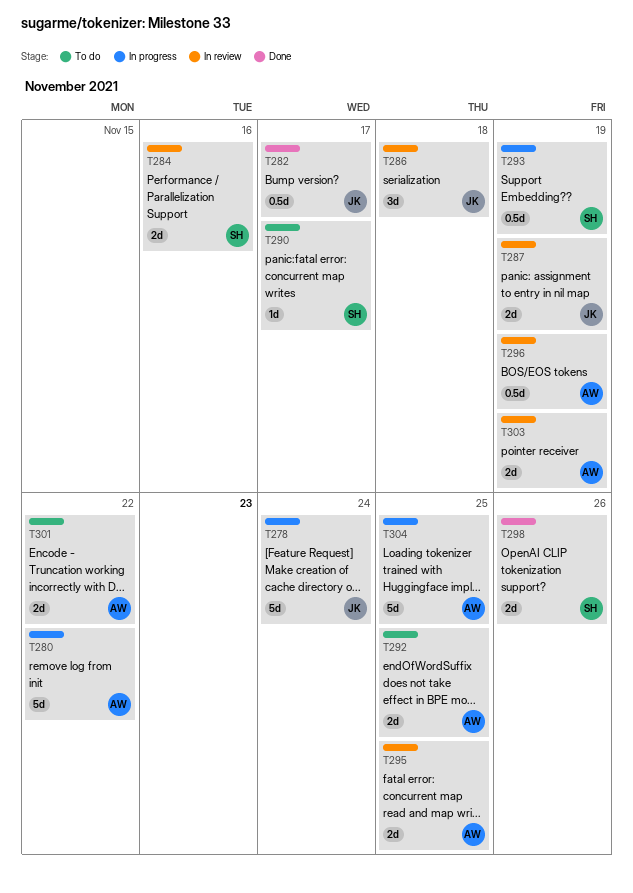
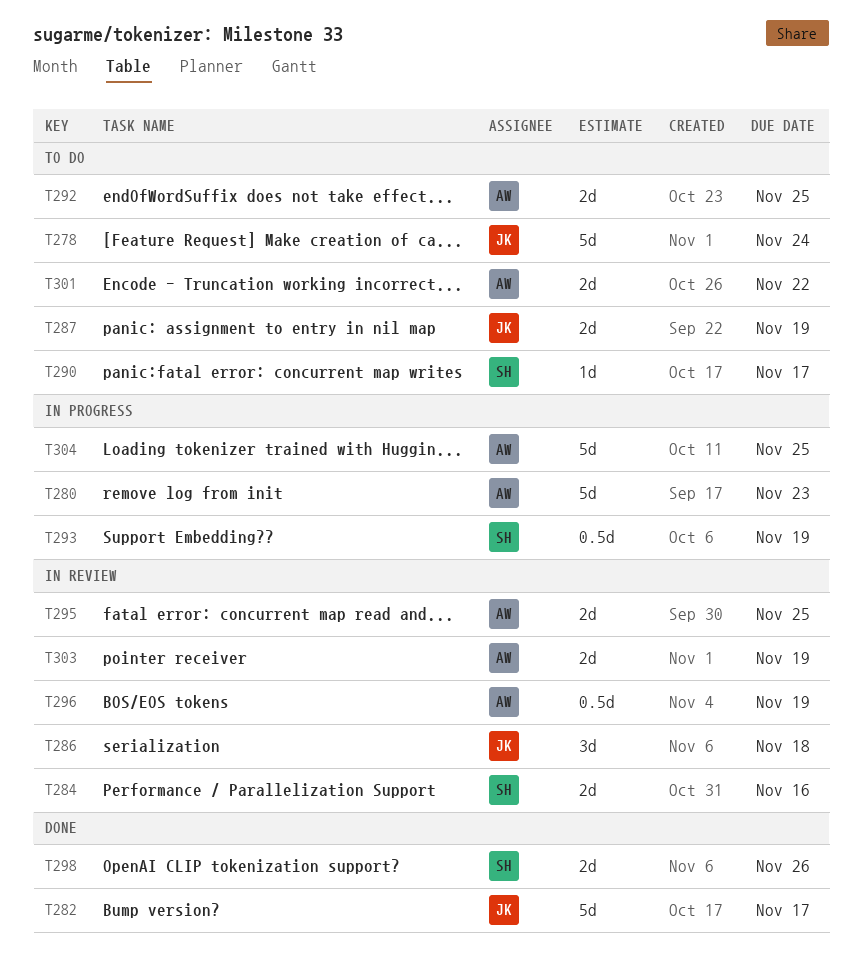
T278, status: In progress -> To do
T280, due: Nov 22 -> Nov 23
T282, estimate: 0.5d -> 5d
T287, status: In review -> To do

